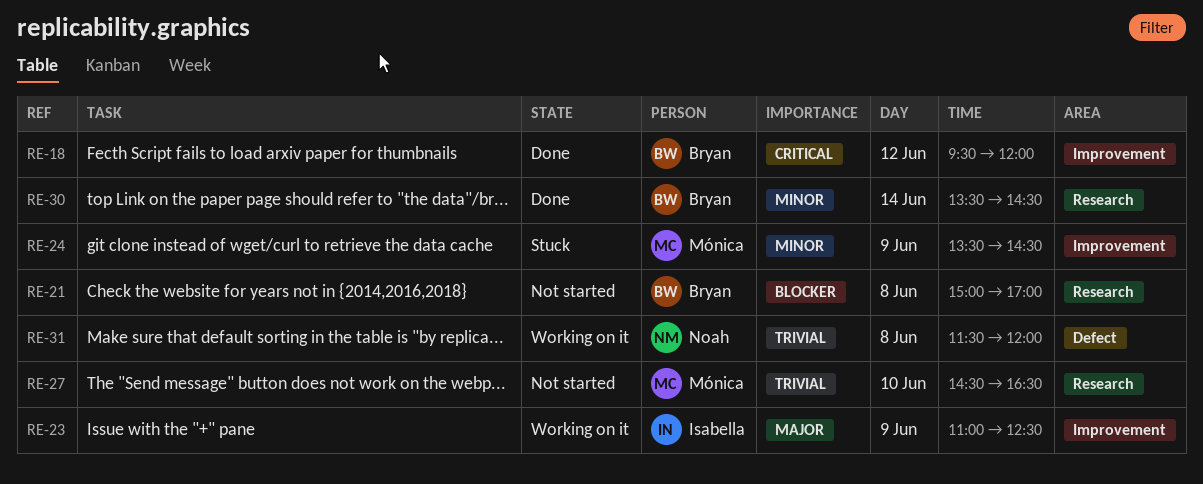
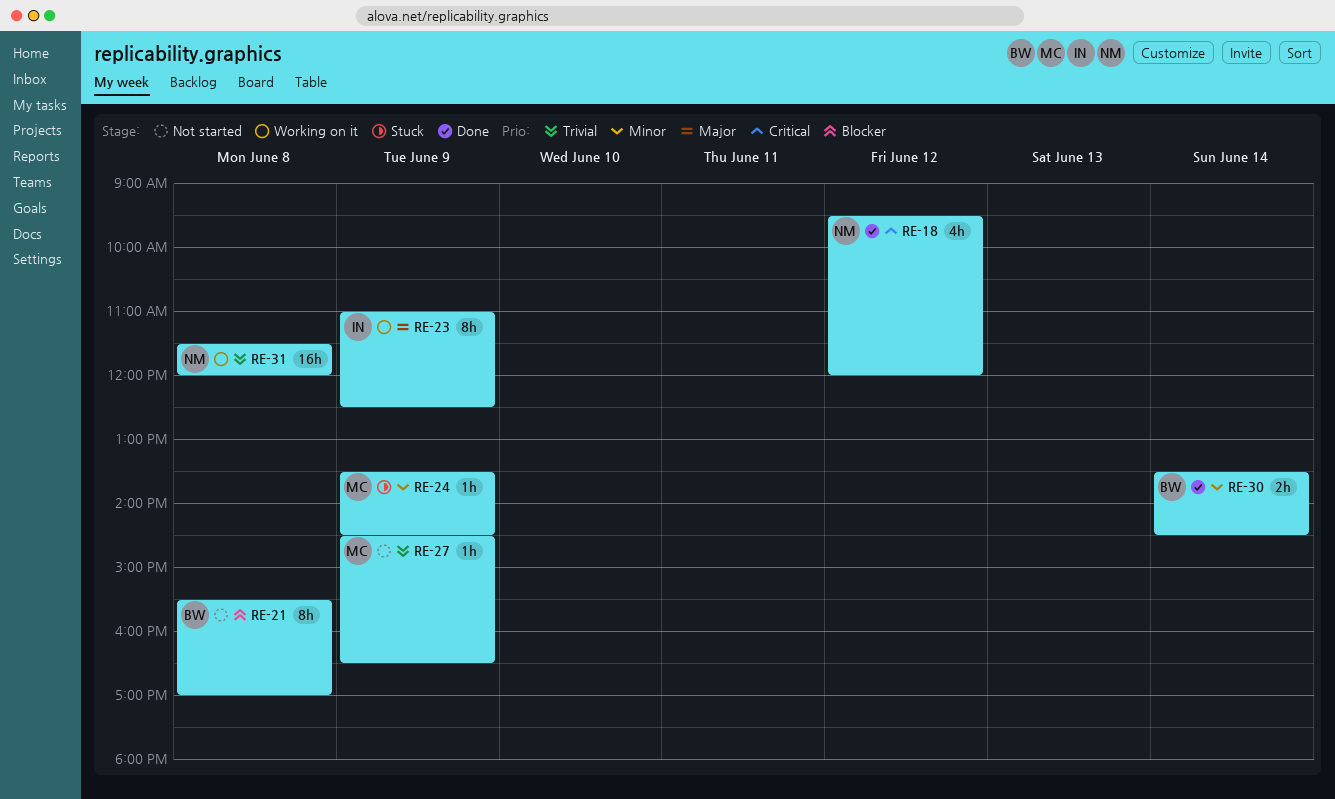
RE-18, owner: Bryan -> Noah
RE-21, begins: 15:00 -> 15:30
RE-27, day: Jun 10 -> Jun 9

